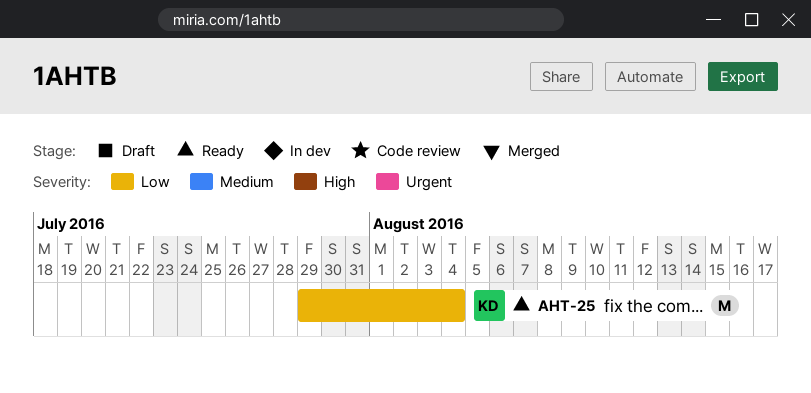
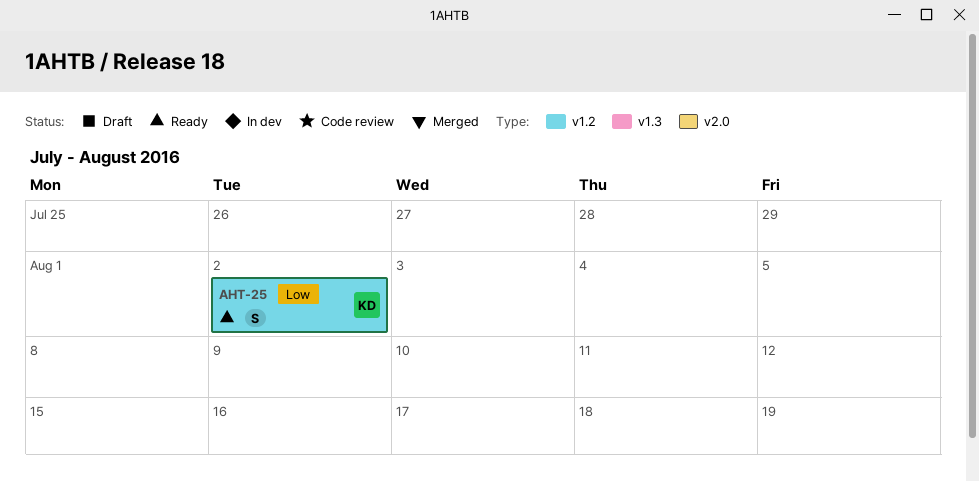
AHT-25, estimate: M -> S
AHT-25, due: Aug 4 -> Aug 2

